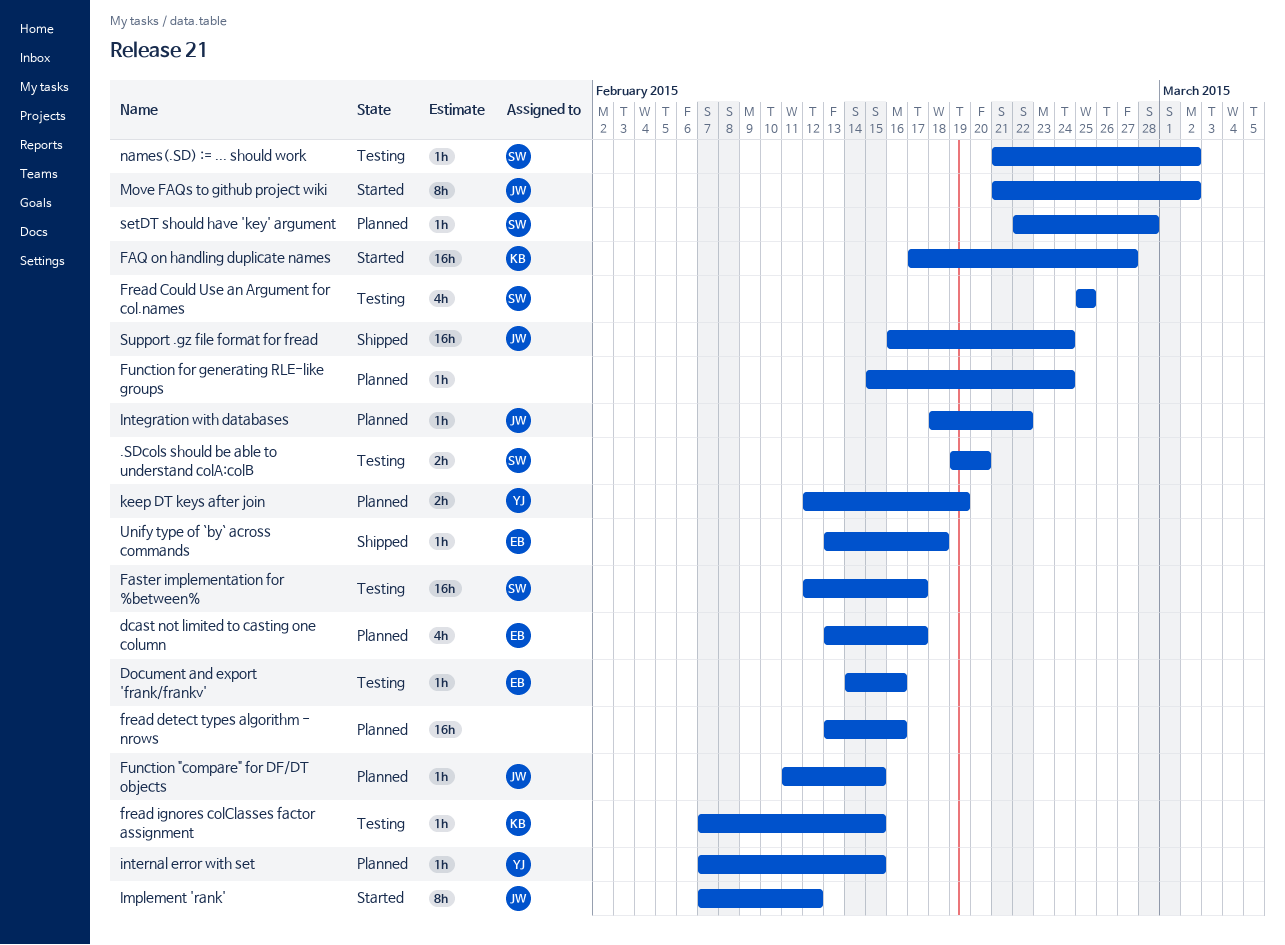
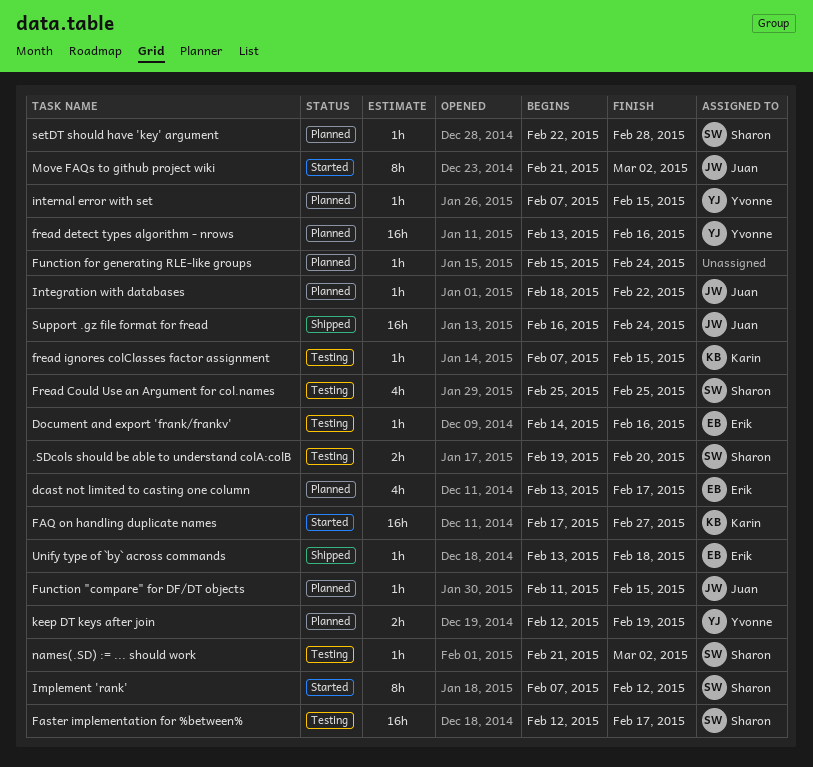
fread detect types algorithm - nrows, owner: none -> Yvonne
Implement 'rank', owner: Juan -> Sharon

